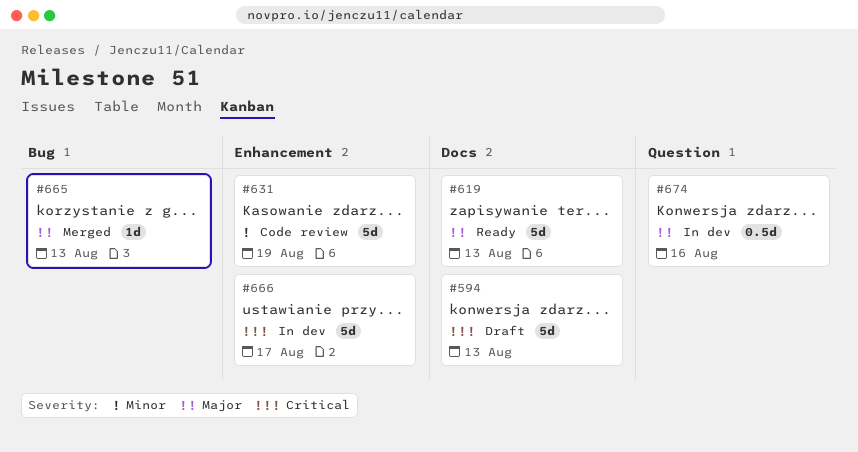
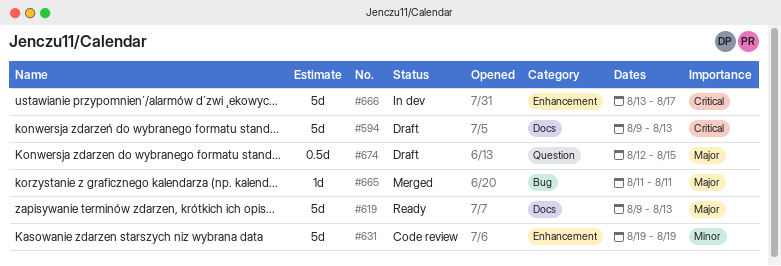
#665, due: Aug 13 -> Aug 11
#674, status: In dev -> Draft
#674, due: Aug 16 -> Aug 15

